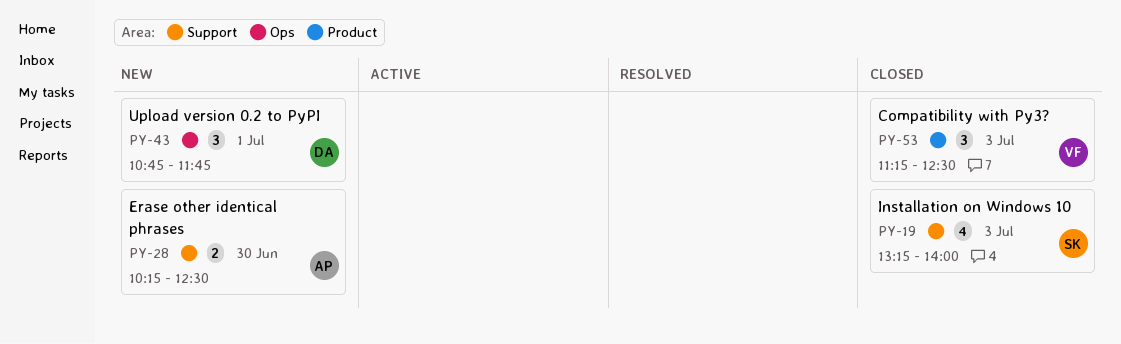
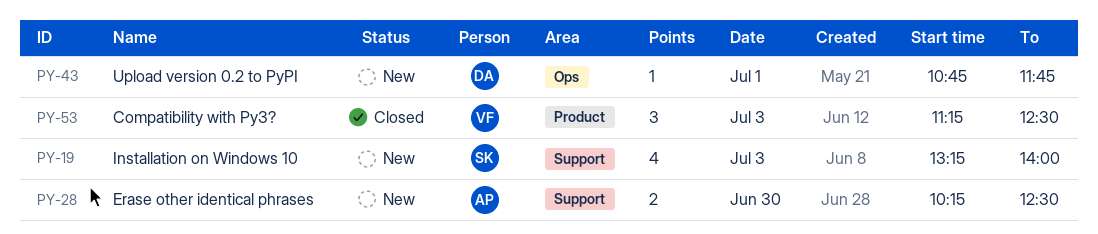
PY-19, status: Closed -> New
PY-43, estimate: 3 -> 1

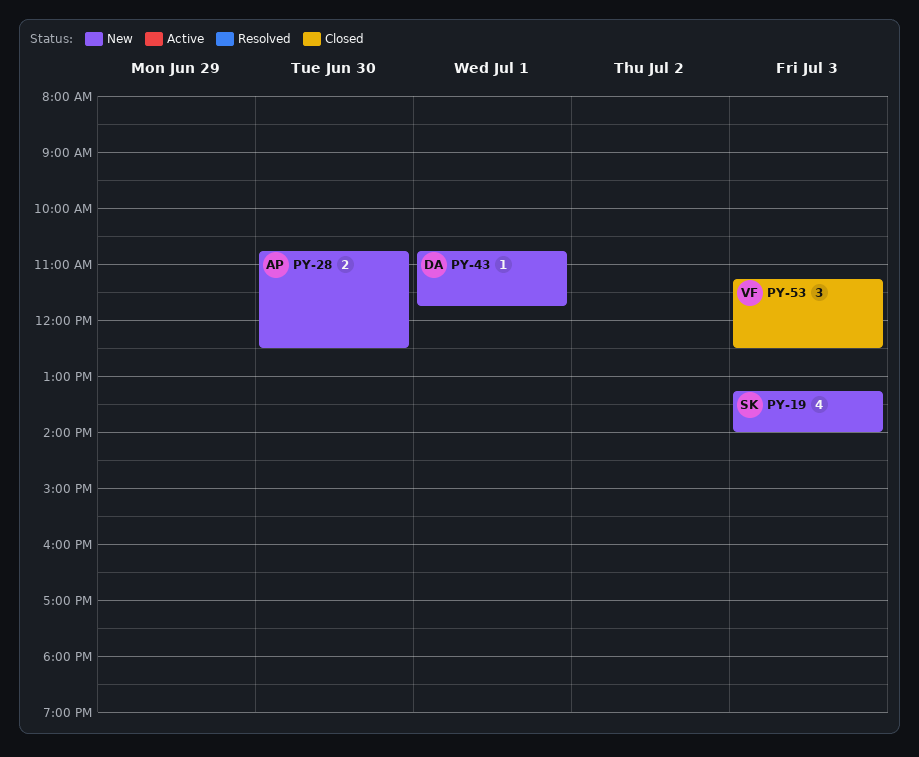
PY-28, begins: 10:15 -> 10:45

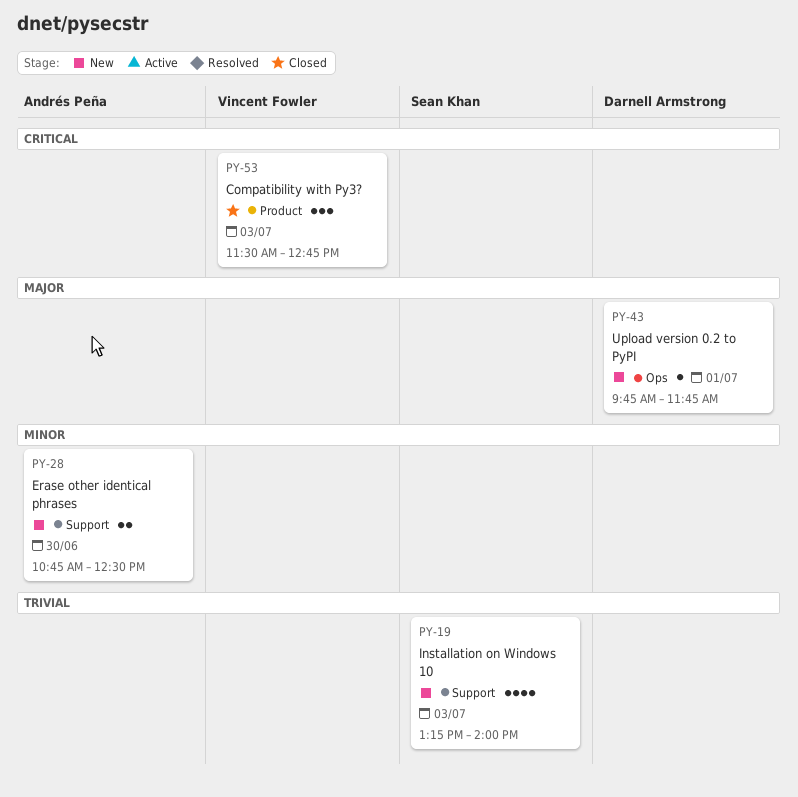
PY-43, begins: 10:45 -> 09:45
PY-53, begins: 11:15 -> 11:30
PY-53, ends: 12:30 -> 12:45

